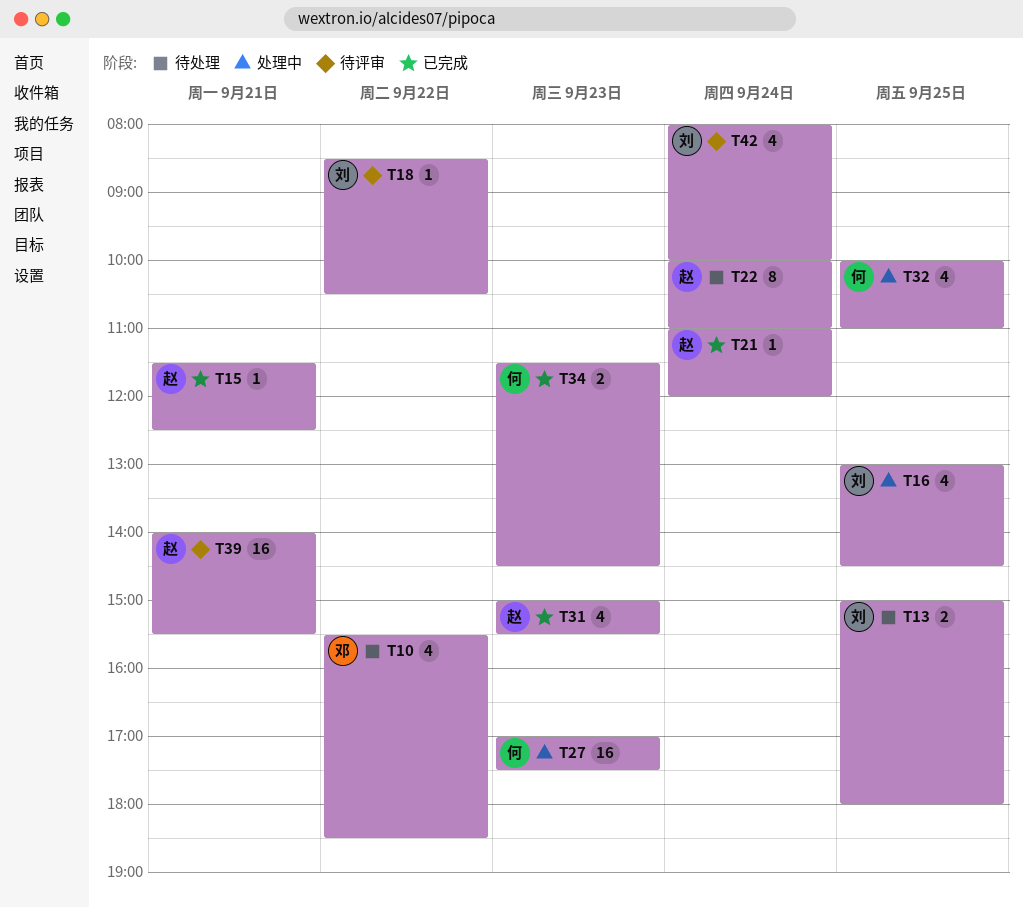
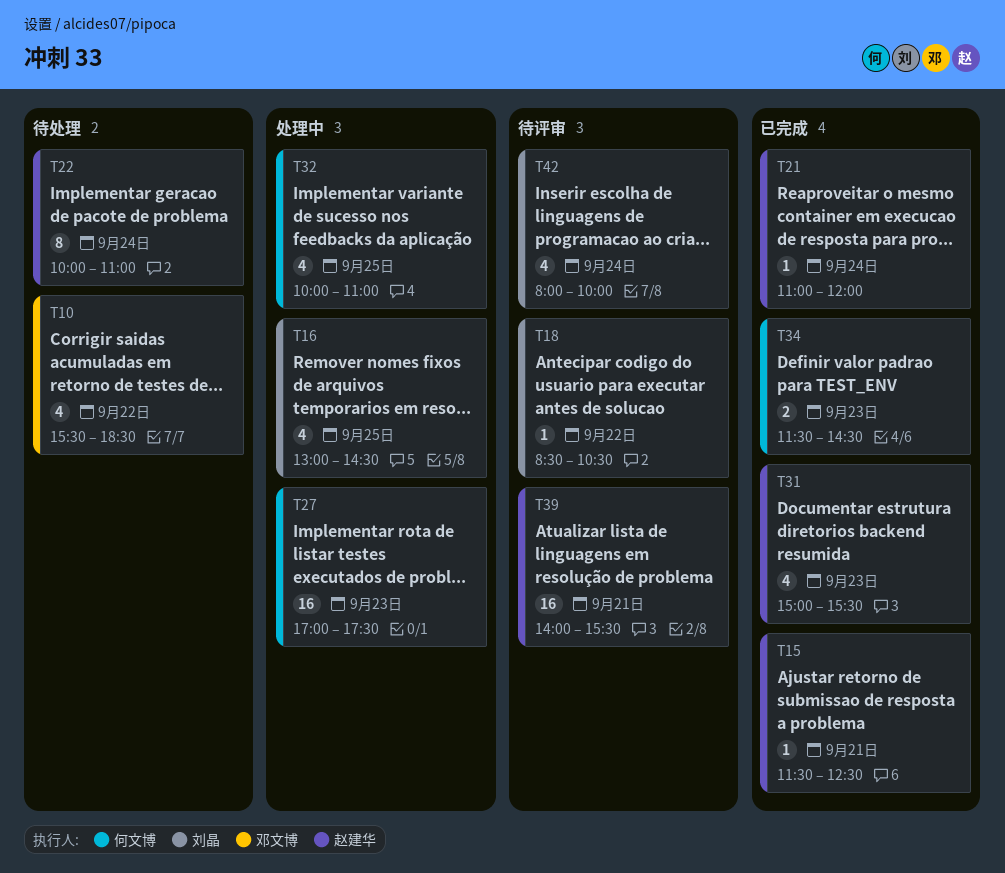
T13: present -> none

